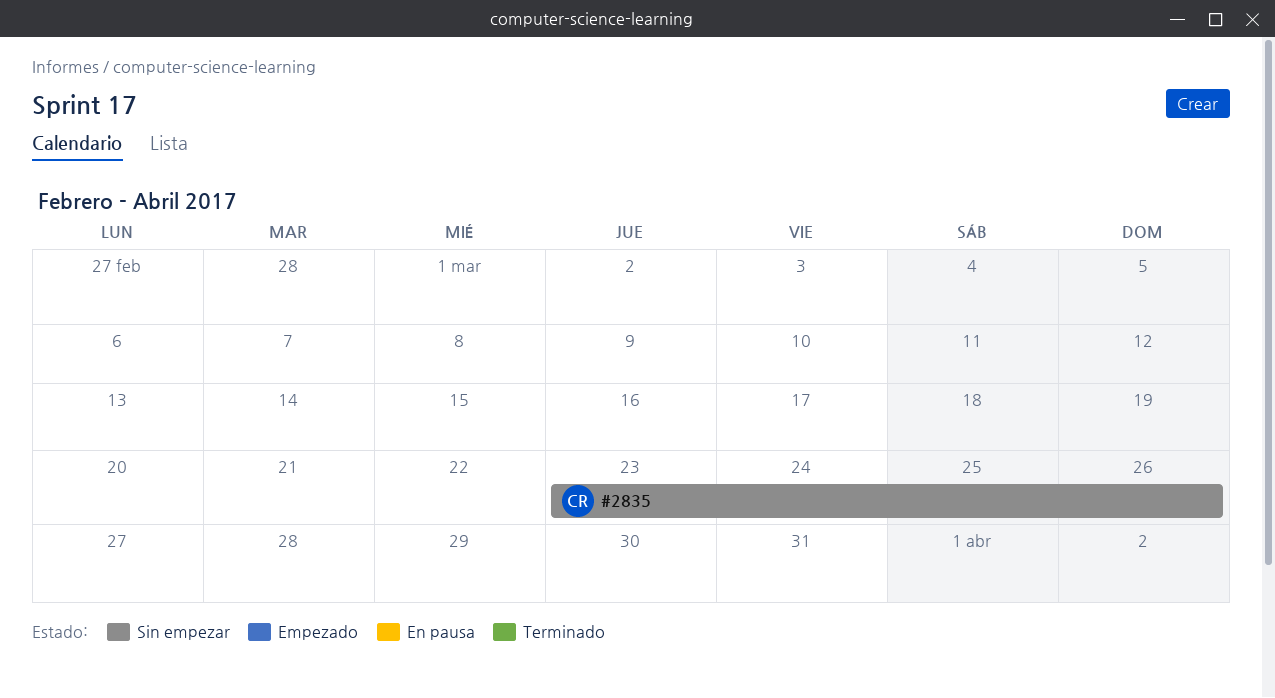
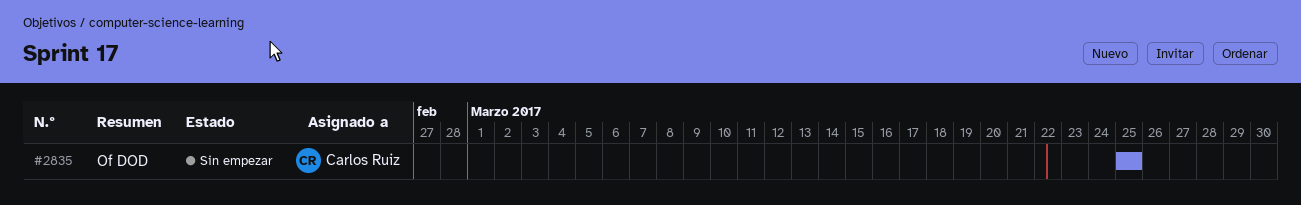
#2835, start: Mar 23 -> Mar 25
#2835, due: Mar 26 -> Mar 25

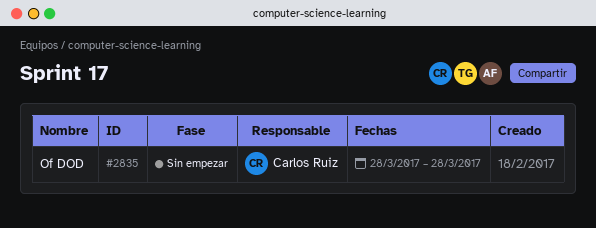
#2835, start: Mar 25 -> Mar 28
#2835, due: Mar 25 -> Mar 28

